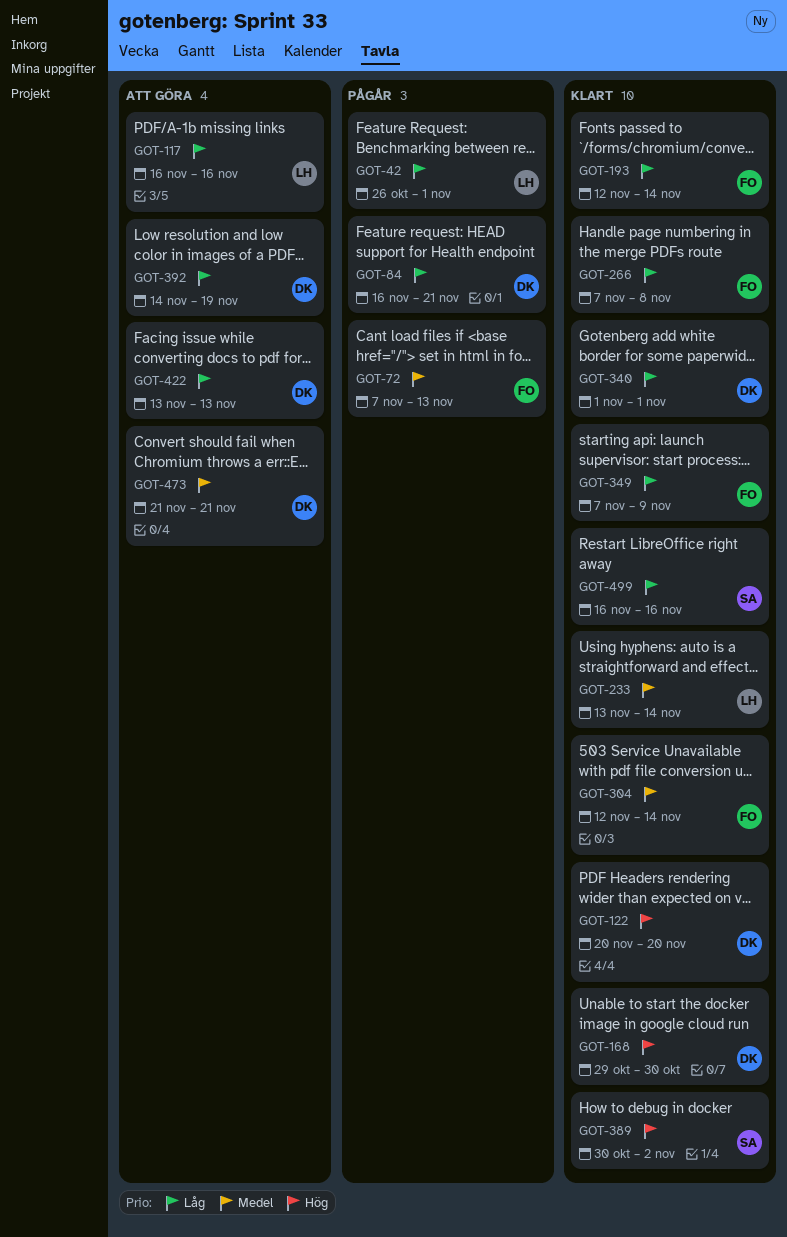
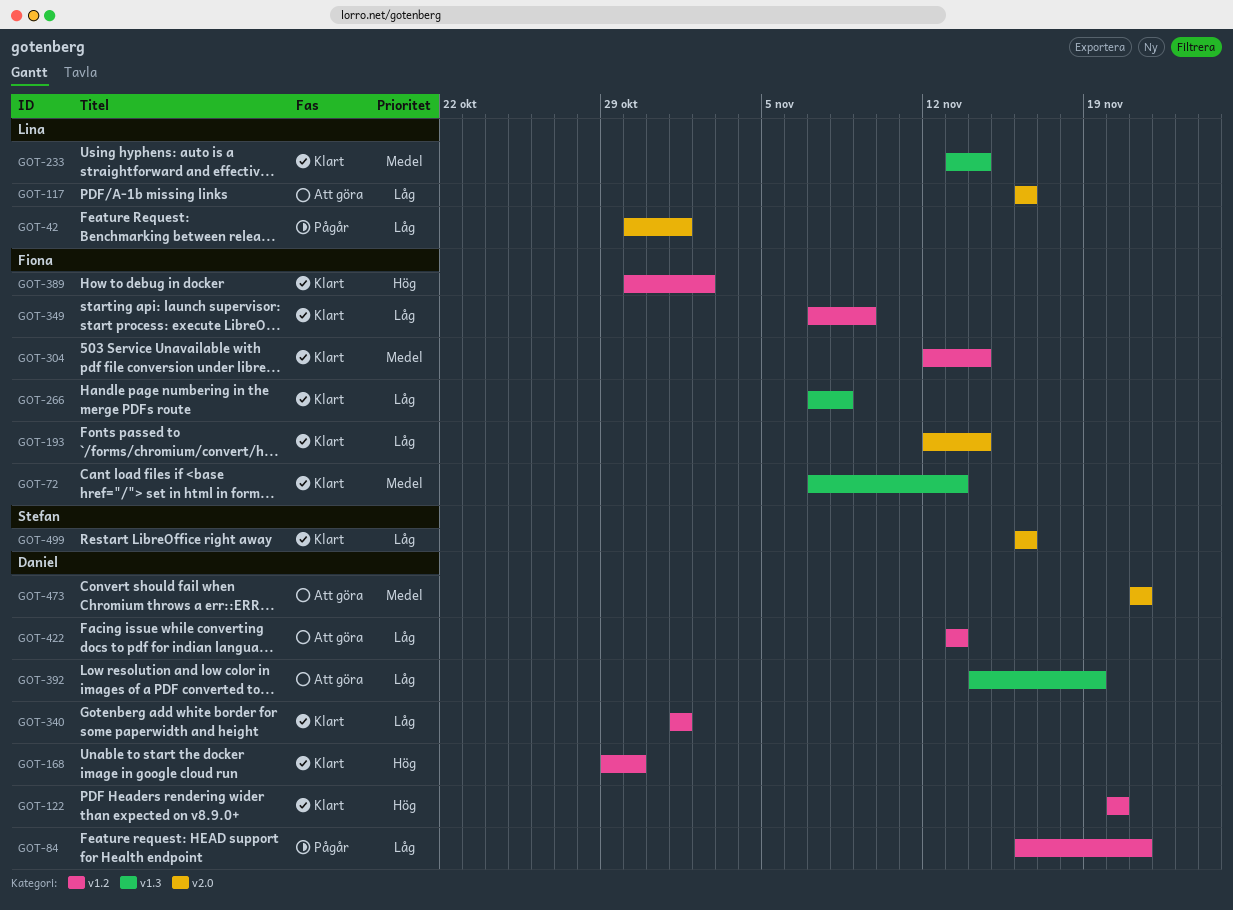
GOT-42, start: Oct 26 -> Oct 30
GOT-72, status: Pågår -> Klart
GOT-389, owner: Stefan -> Fiona

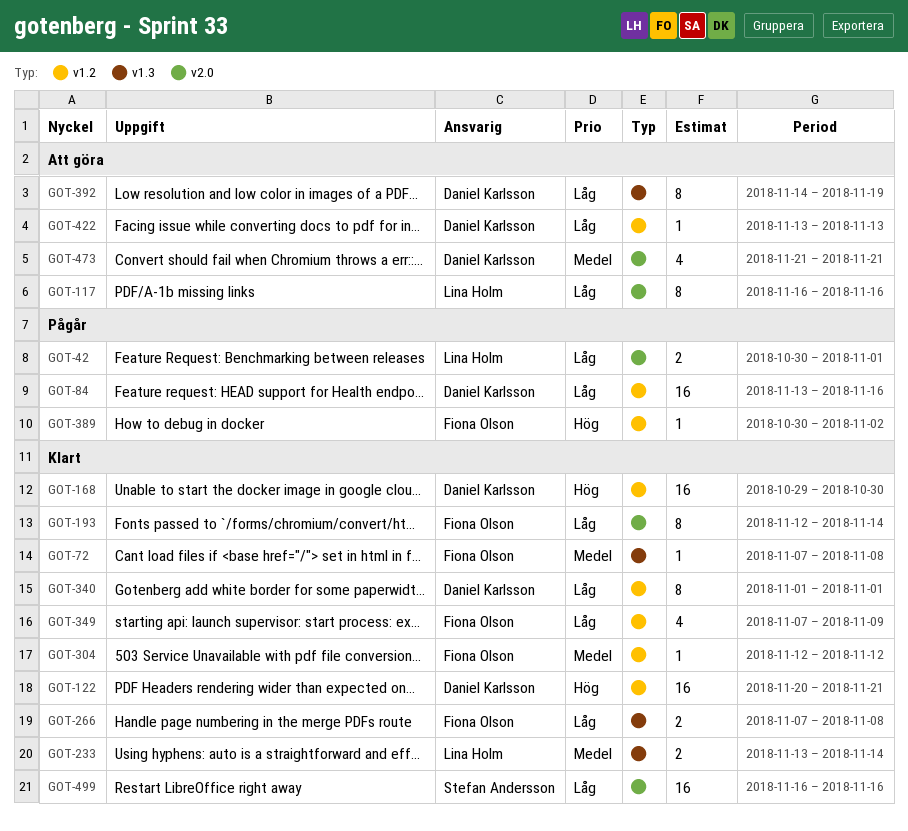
GOT-72, due: Nov 13 -> Nov 8
GOT-84, start: Nov 16 -> Nov 13
GOT-84, due: Nov 21 -> Nov 16
GOT-122, due: Nov 20 -> Nov 21
GOT-304, due: Nov 14 -> Nov 12
GOT-389, status: Klart -> Pågår

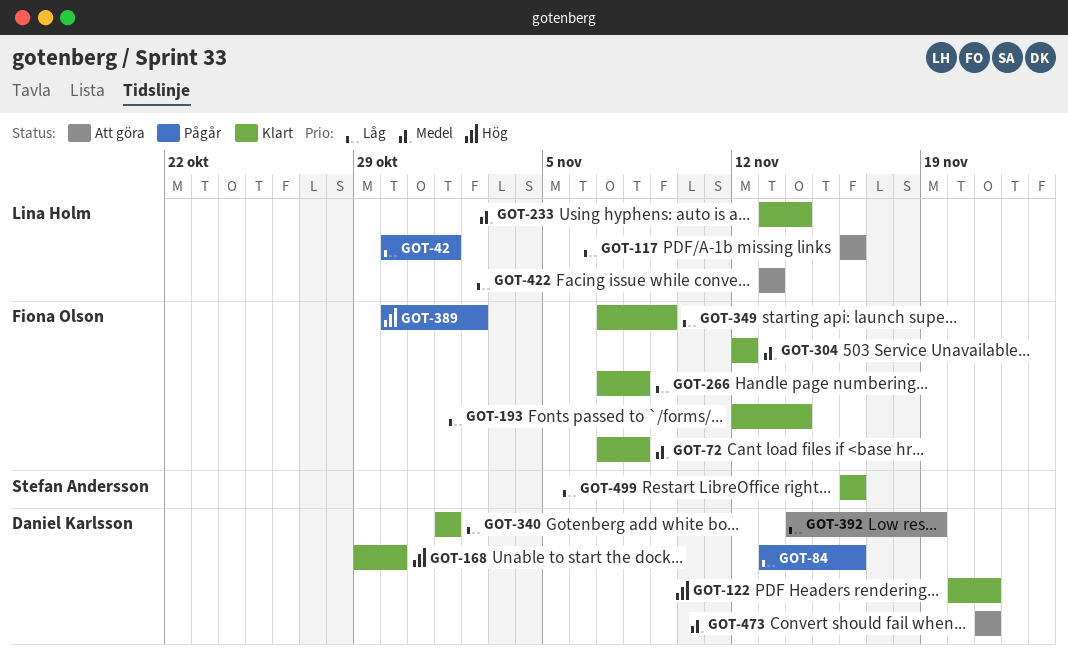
GOT-422, owner: Daniel Karlsson -> Lina Holm

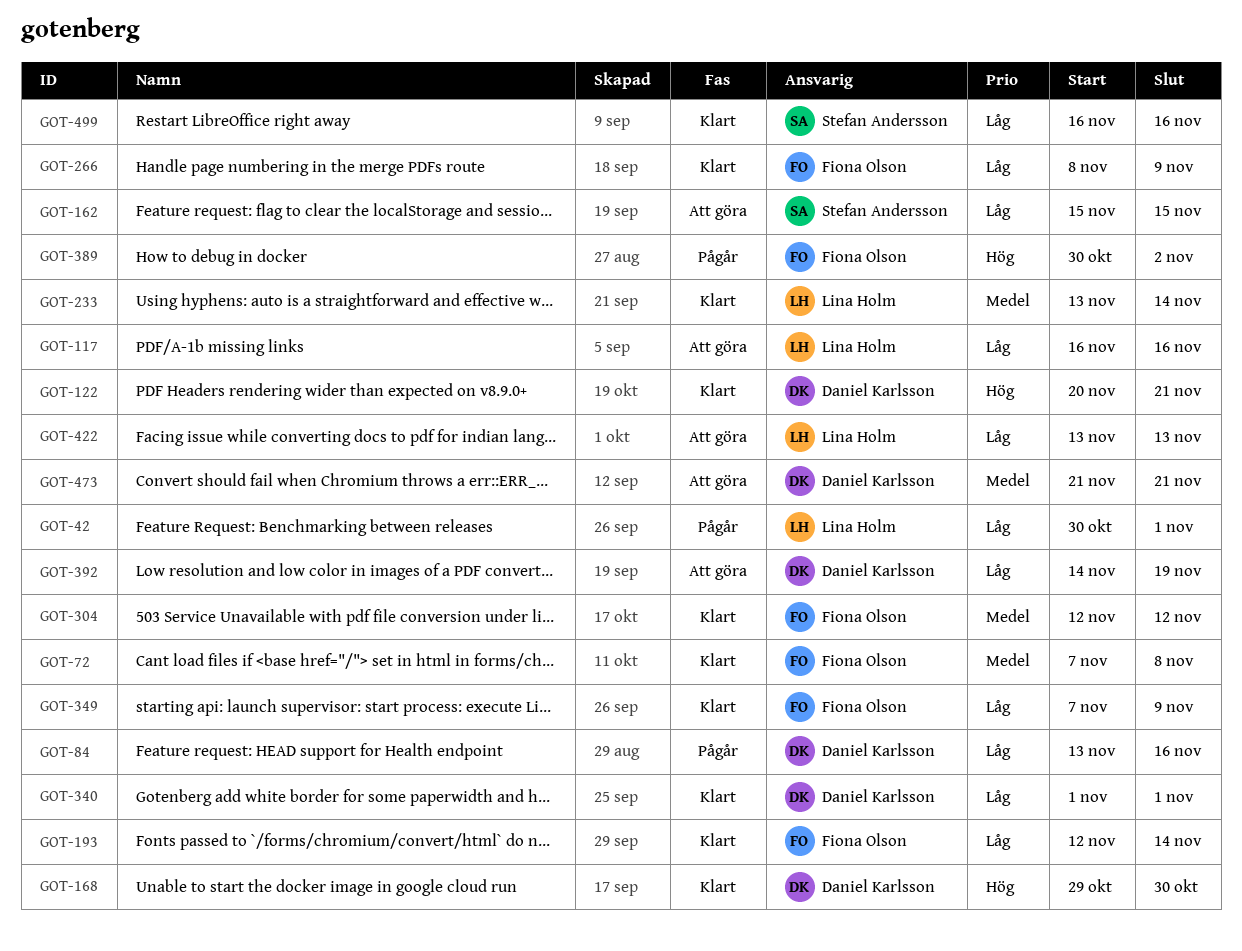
GOT-162: none -> present
GOT-266, start: Nov 7 -> Nov 8
GOT-266, due: Nov 8 -> Nov 9

